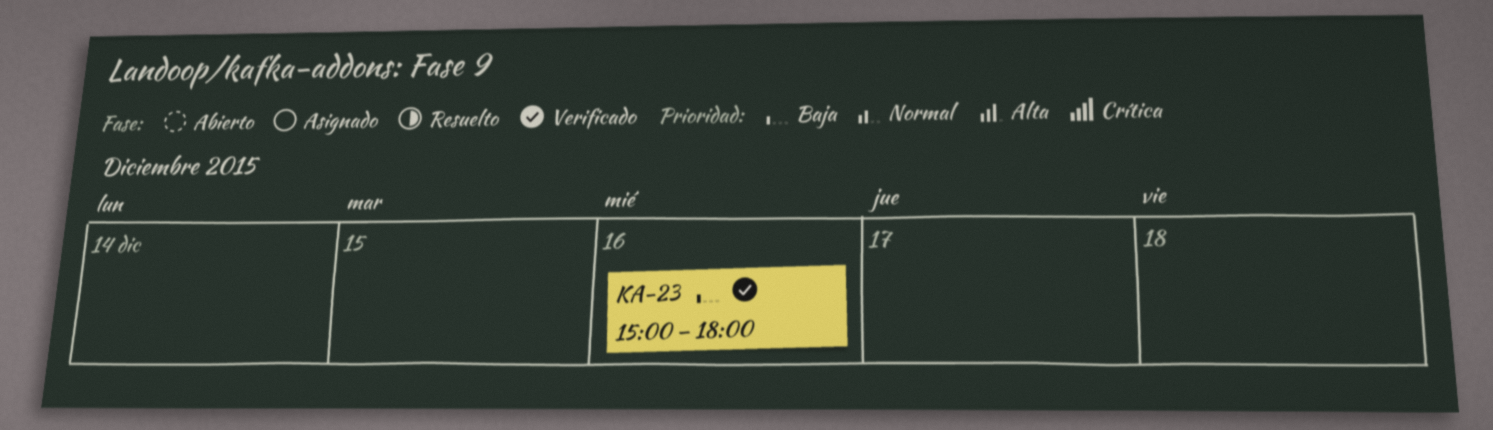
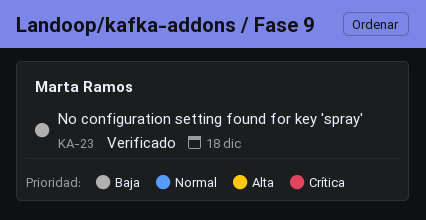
KA-23, day: Dec 16 -> Dec 18

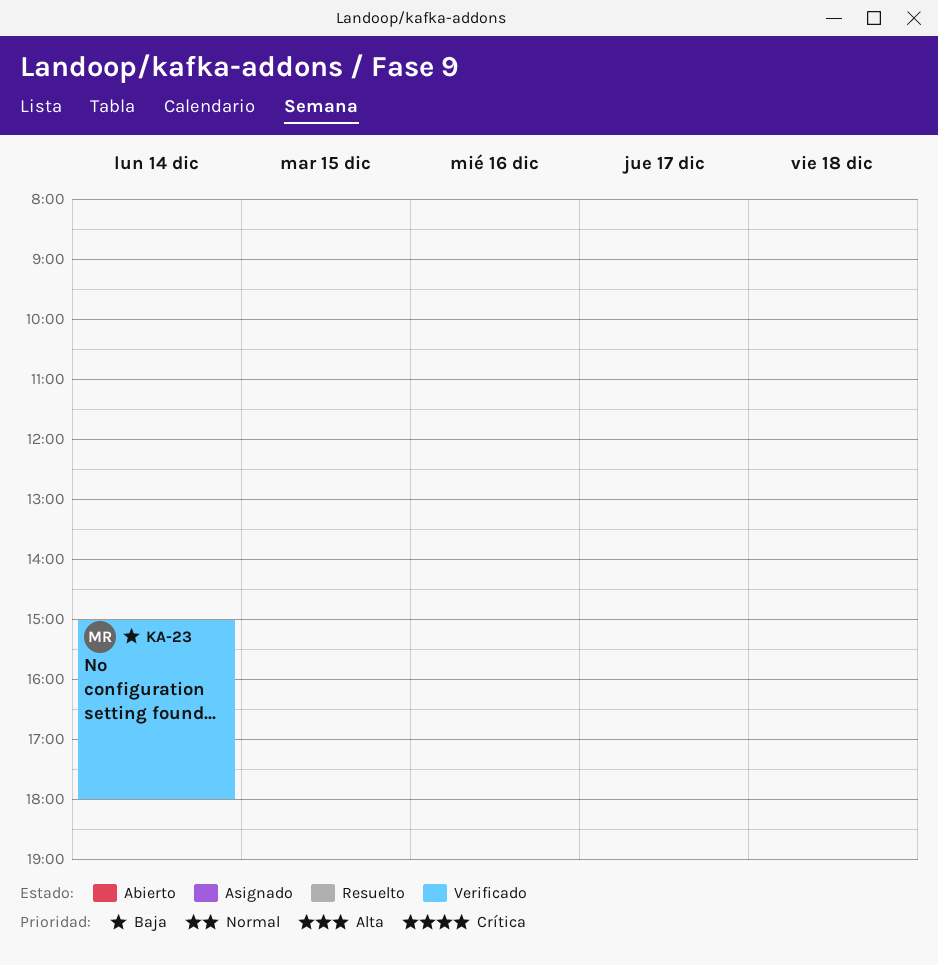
KA-23, day: Dec 18 -> Dec 14

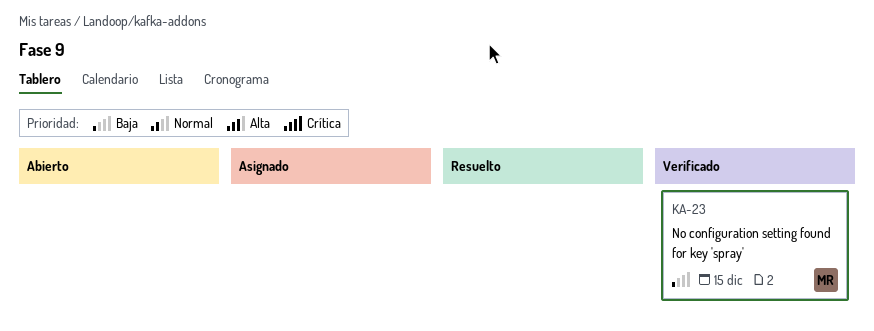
KA-23, day: Dec 14 -> Dec 15

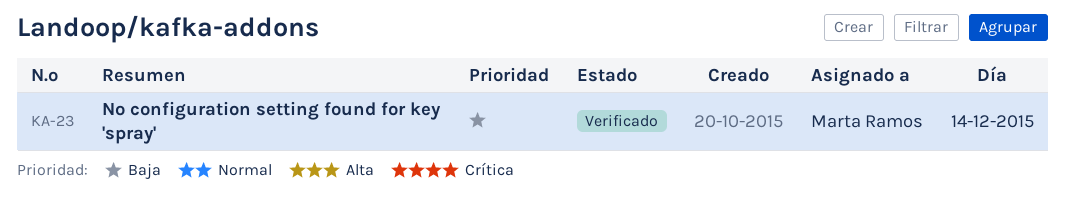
KA-23, day: Dec 15 -> Dec 14

